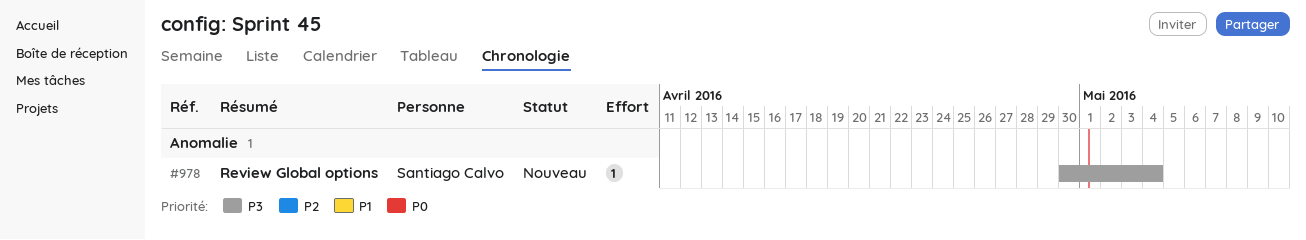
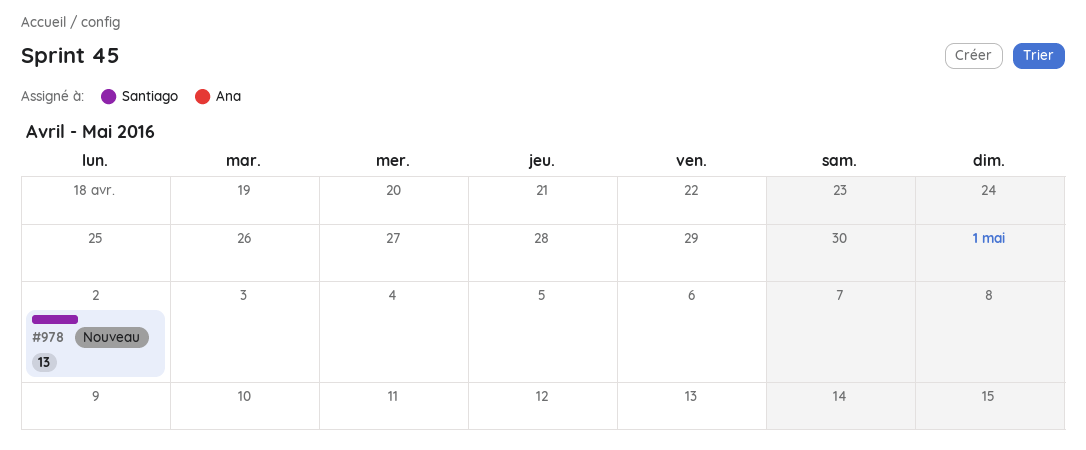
#978, estimate: 1 -> 13
#978, due: May 4 -> May 2

